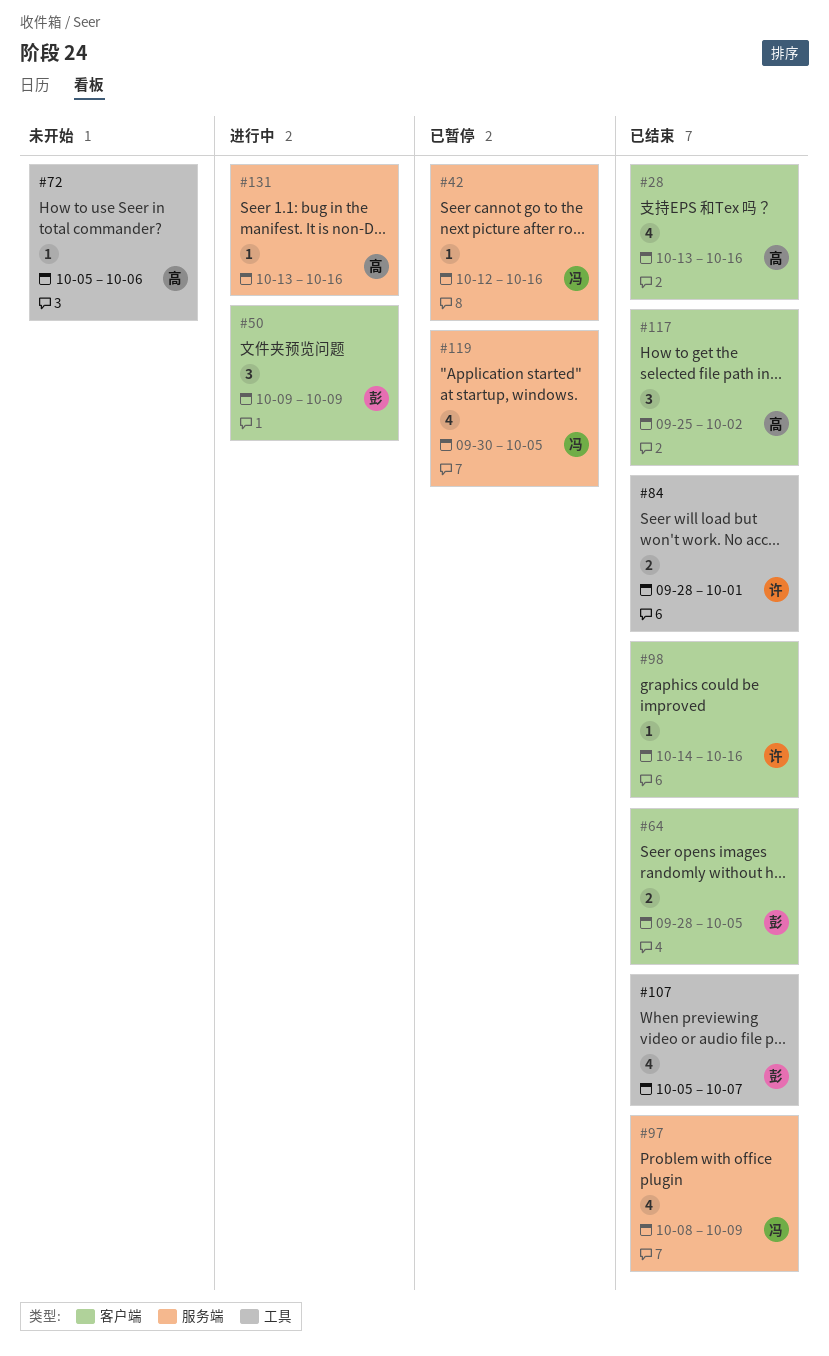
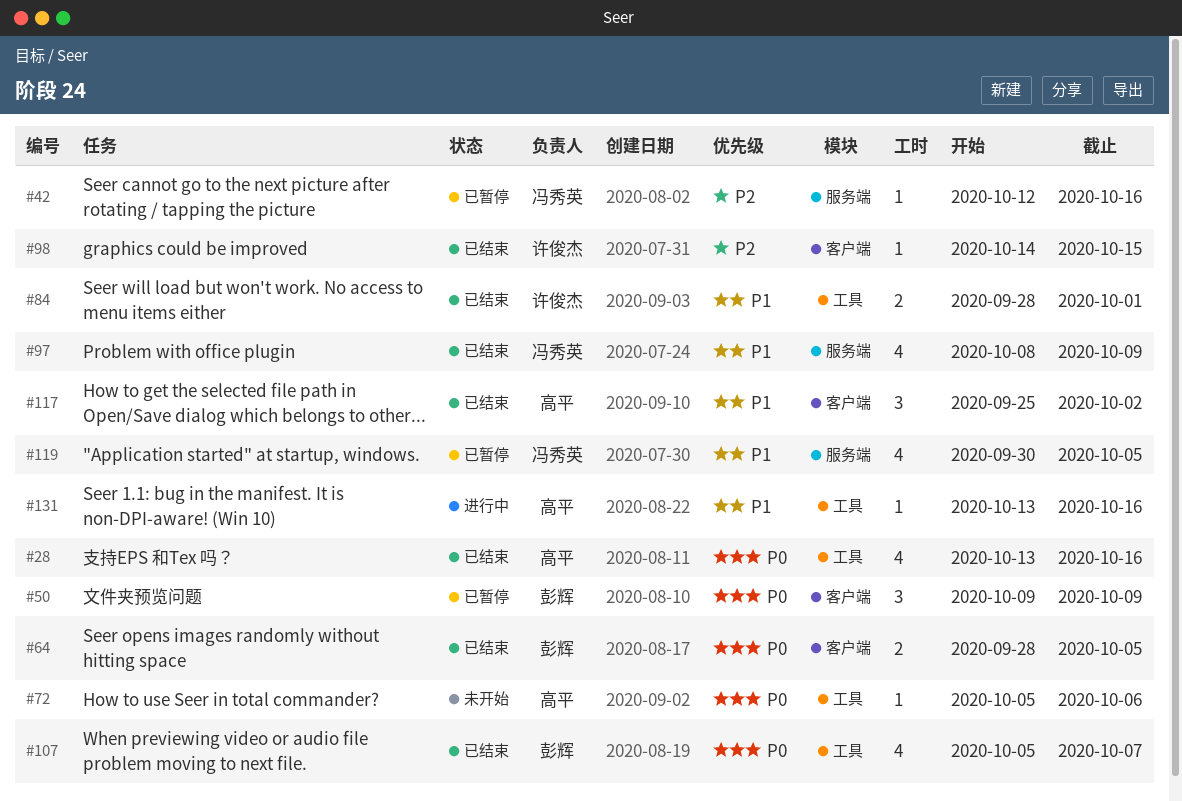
#28, label: 客户端 -> 工具
#50, status: 进行中 -> 已暂停
#98, due: Oct 16 -> Oct 15
#131, label: 服务端 -> 工具

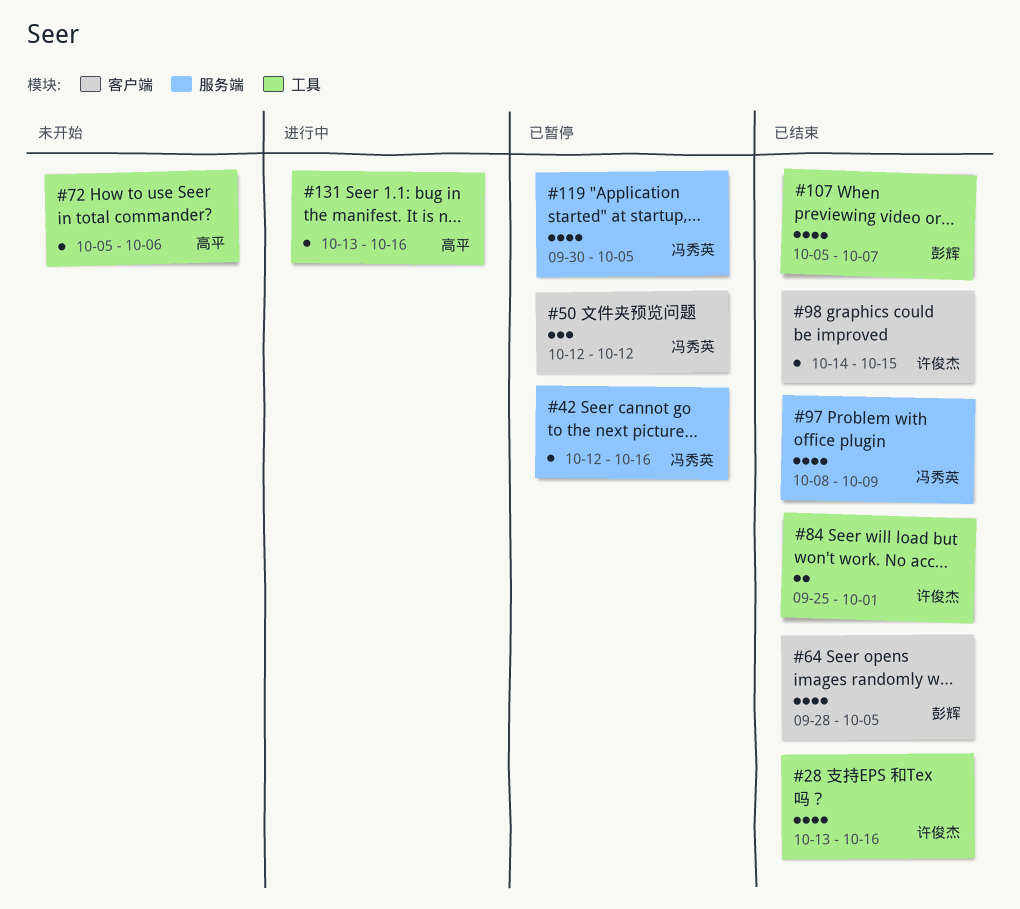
#28, owner: 高平 -> 许俊杰
#50, owner: 彭辉 -> 冯秀英
#50, start: Oct 9 -> Oct 12
#50, due: Oct 9 -> Oct 12
#64, estimate: 2 -> 4
#84, start: Sep 28 -> Sep 25
#117: present -> none

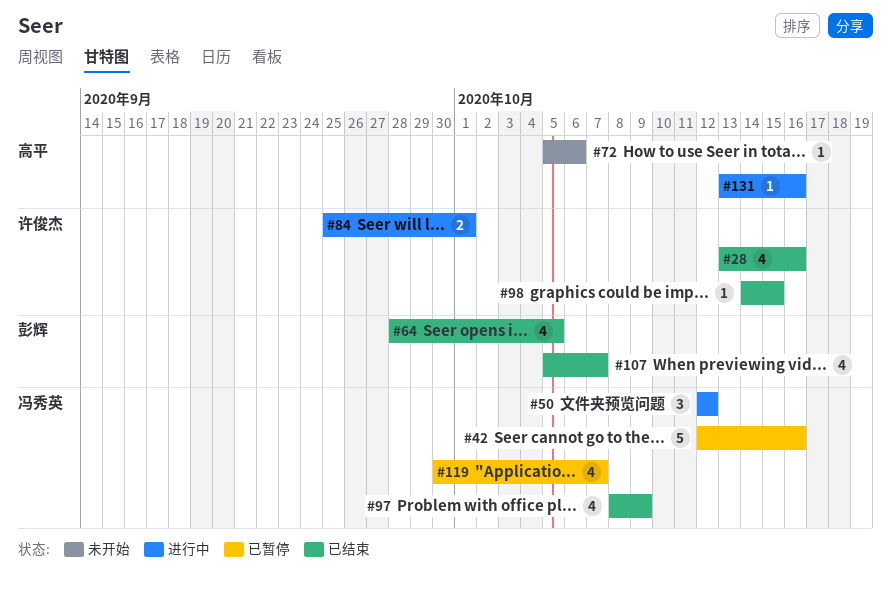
#42, estimate: 1 -> 5
#50, status: 已暂停 -> 进行中
#84, status: 已结束 -> 进行中
#119, due: Oct 5 -> Oct 7

